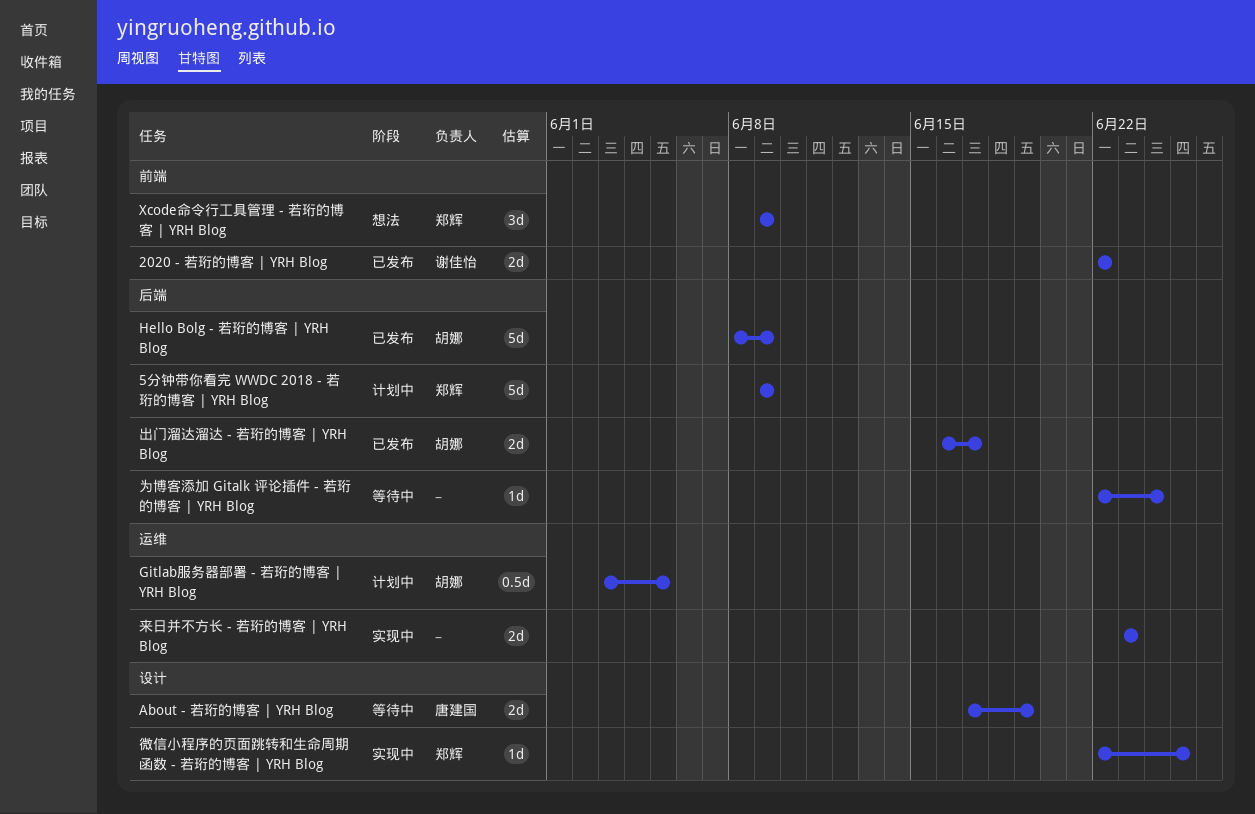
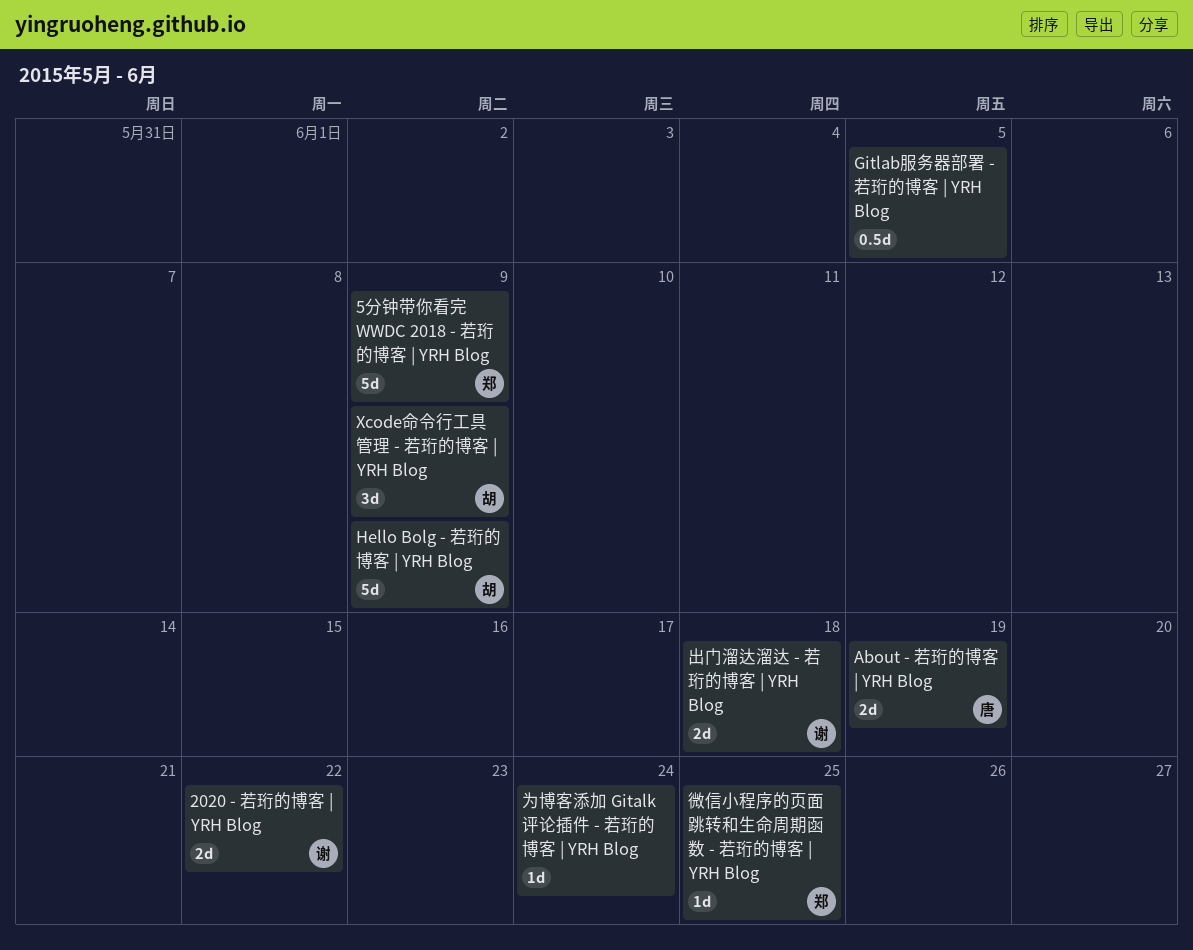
Gitlab服务器部署 - 若珩的博客 | YRH Blog, owner: 胡娜 -> none
Xcode命令行工具管理 - 若珩的博客 | YRH Blog, owner: 郑辉 -> 胡娜
出门溜达溜达 - 若珩的博客 | YRH Blog, owner: 胡娜 -> 谢佳怡
出门溜达溜达 - 若珩的博客 | YRH Blog, due: Jun 17 -> Jun 18
来日并不方长 - 若珩的博客 | YRH Blog: present -> none

